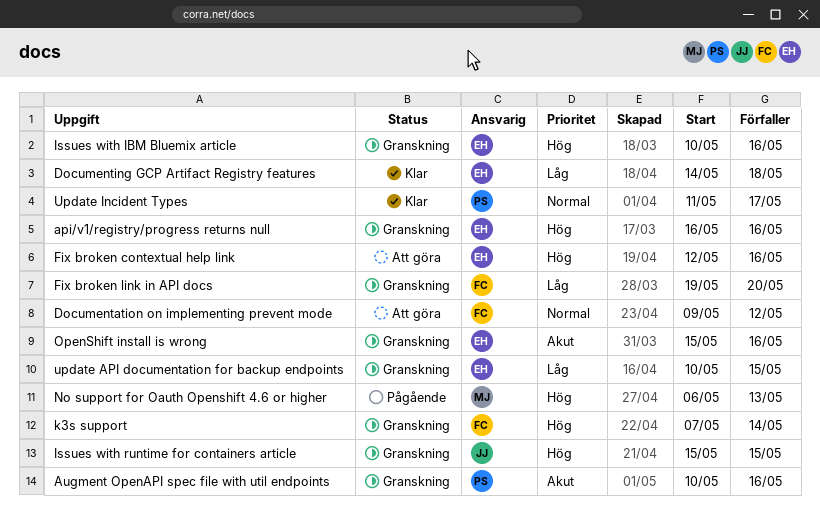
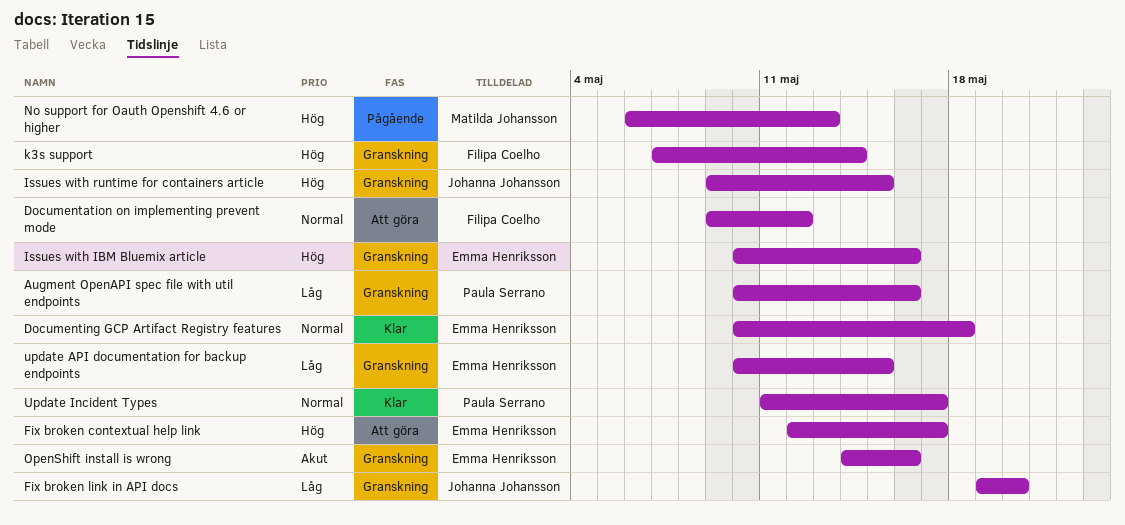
api/v1/registry/progress returns null: present -> none
Augment OpenAPI spec file with util endpoints, priority: Akut -> Låg
Documenting GCP Artifact Registry features, priority: Låg -> Normal
Documenting GCP Artifact Registry features, start: May 14 -> May 10
Fix broken contextual help link, due: May 16 -> May 17
Fix broken link in API docs, owner: Filipa Coelho -> Johanna Johansson
Issues with runtime for containers article, start: May 15 -> May 9
OpenShift install is wrong, start: May 15 -> May 14

